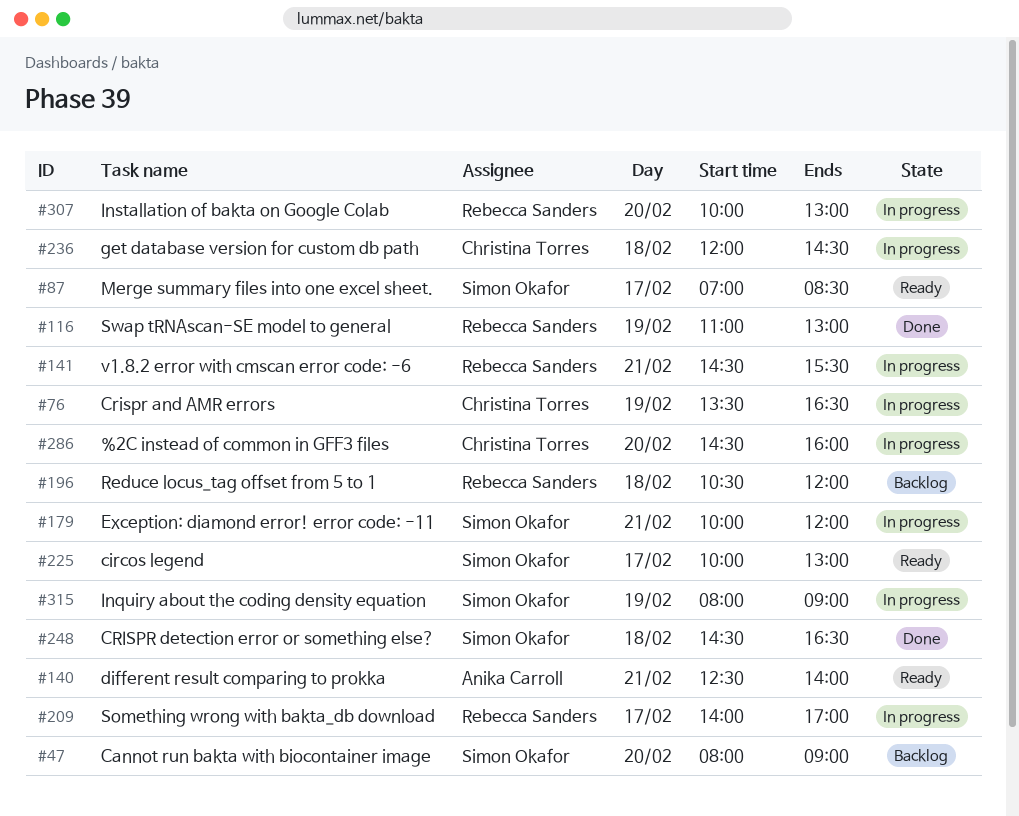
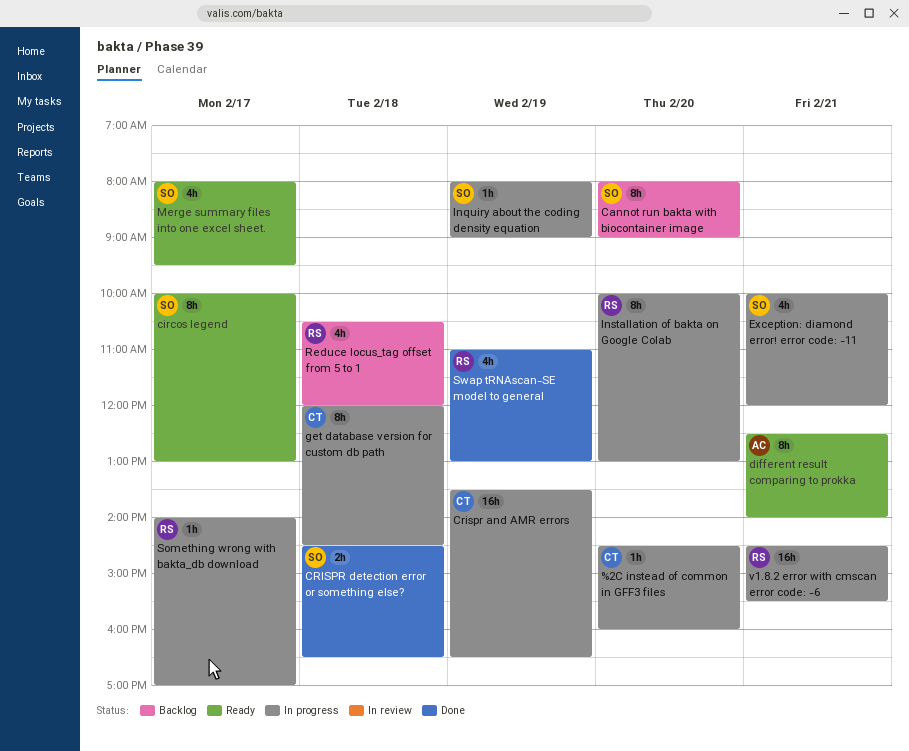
Merge summary files into one excel sheet., begins: 07:00 -> 08:00
Merge summary files into one excel sheet., ends: 08:30 -> 09:30

